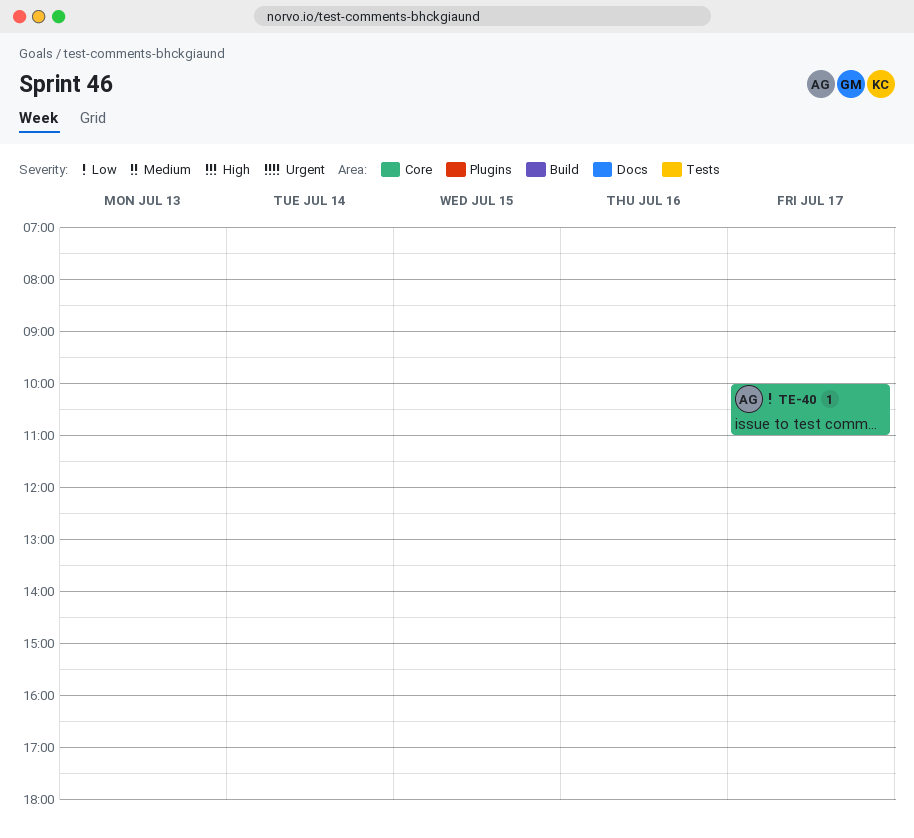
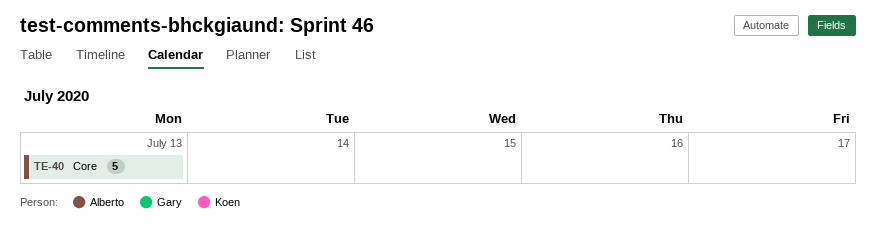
TE-40, estimate: 1 -> 5
TE-40, day: Jul 17 -> Jul 13

